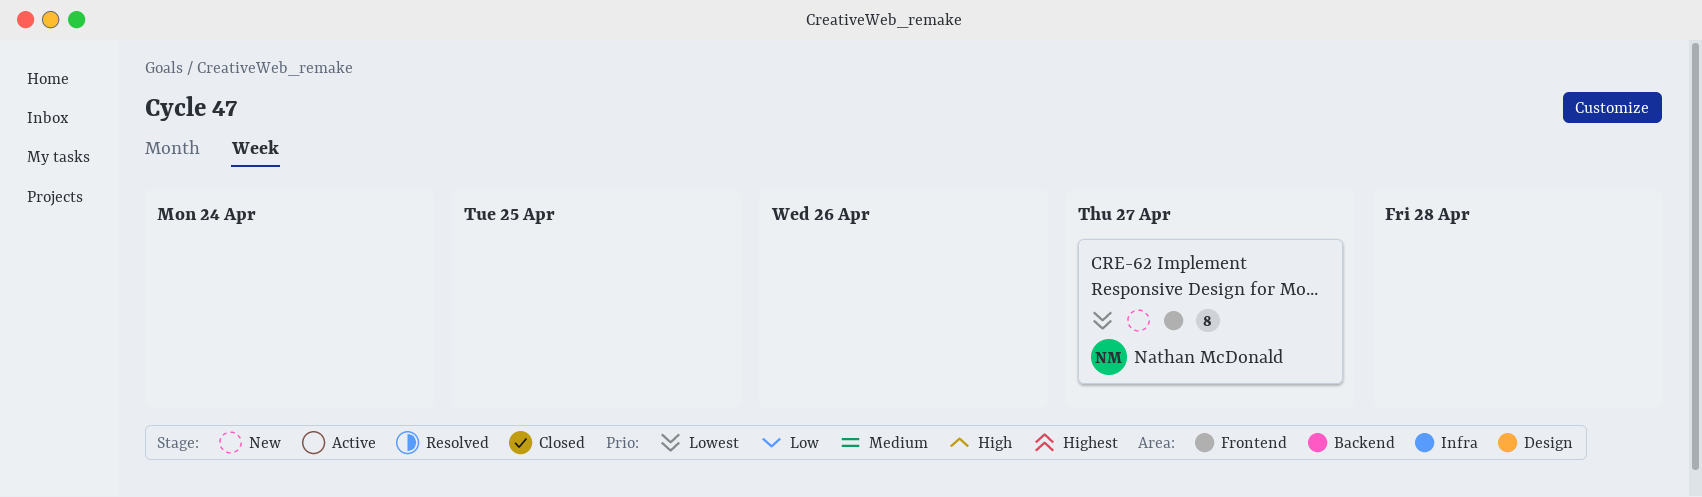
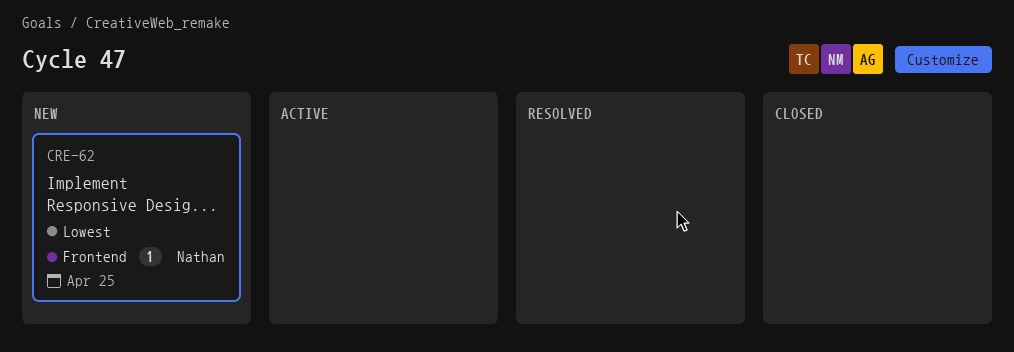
CRE-62, estimate: 8 -> 1
CRE-62, due: Apr 27 -> Apr 25

